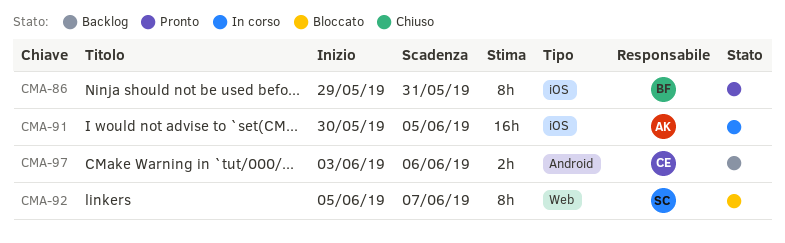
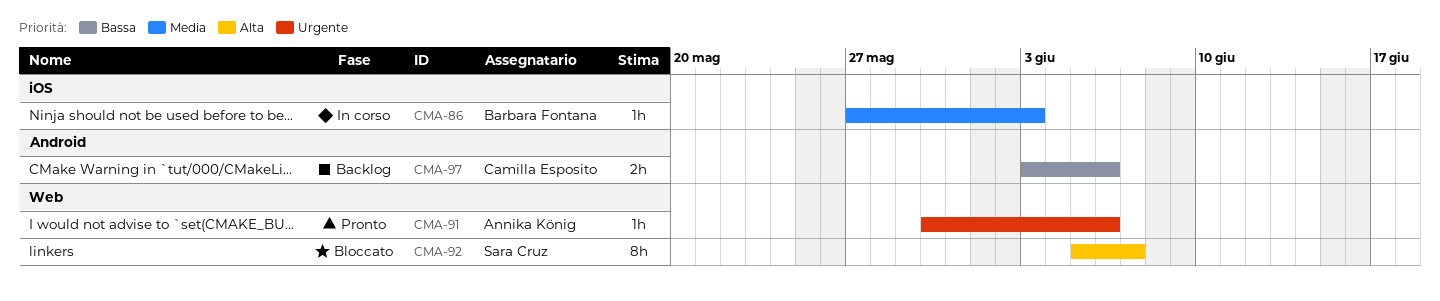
CMA-86, status: Pronto -> In corso
CMA-86, estimate: 8h -> 1h
CMA-86, start: May 29 -> May 27
CMA-86, due: May 31 -> Jun 3
CMA-91, status: In corso -> Pronto
CMA-91, label: iOS -> Web
CMA-91, estimate: 16h -> 1h
CMA-91, due: Jun 5 -> Jun 6

